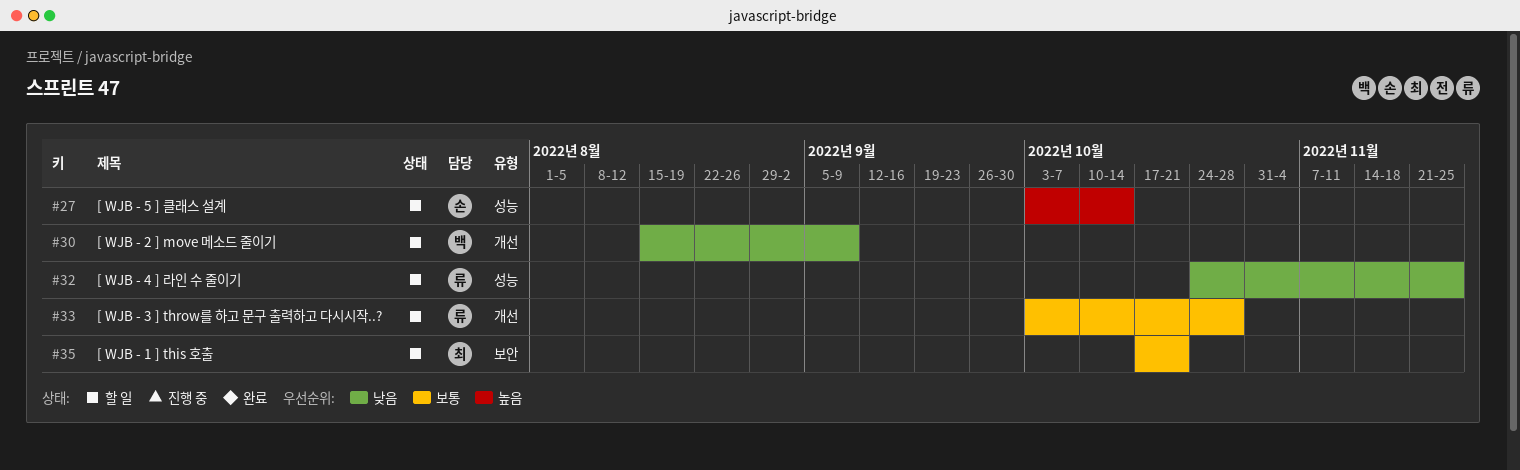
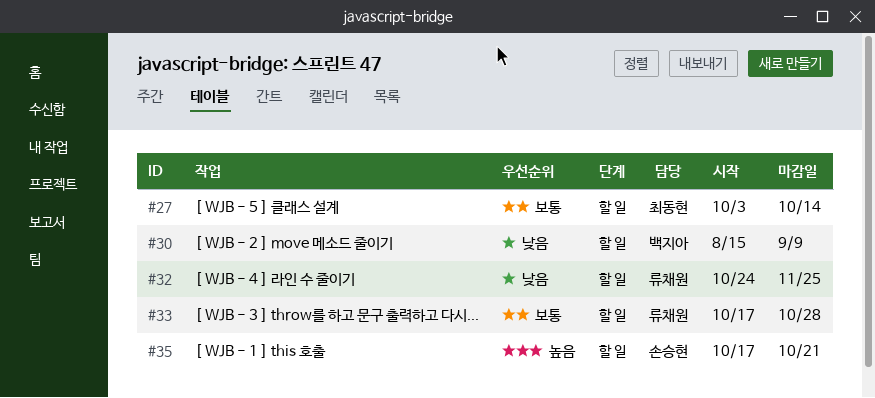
#27, owner: 손승현 -> 최동현
#27, priority: 높음 -> 보통
#33, start: Oct 3 -> Oct 17
#35, owner: 최동현 -> 손승현
#35, priority: 보통 -> 높음

